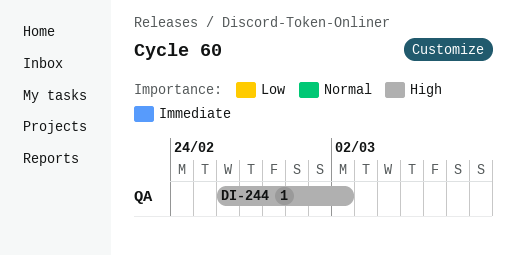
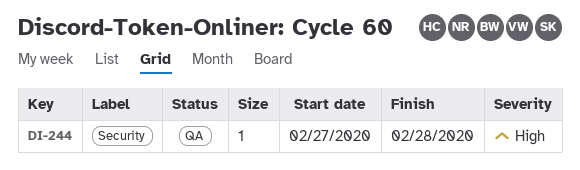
DI-244, start: Feb 26 -> Feb 27
DI-244, due: Mar 2 -> Feb 28

